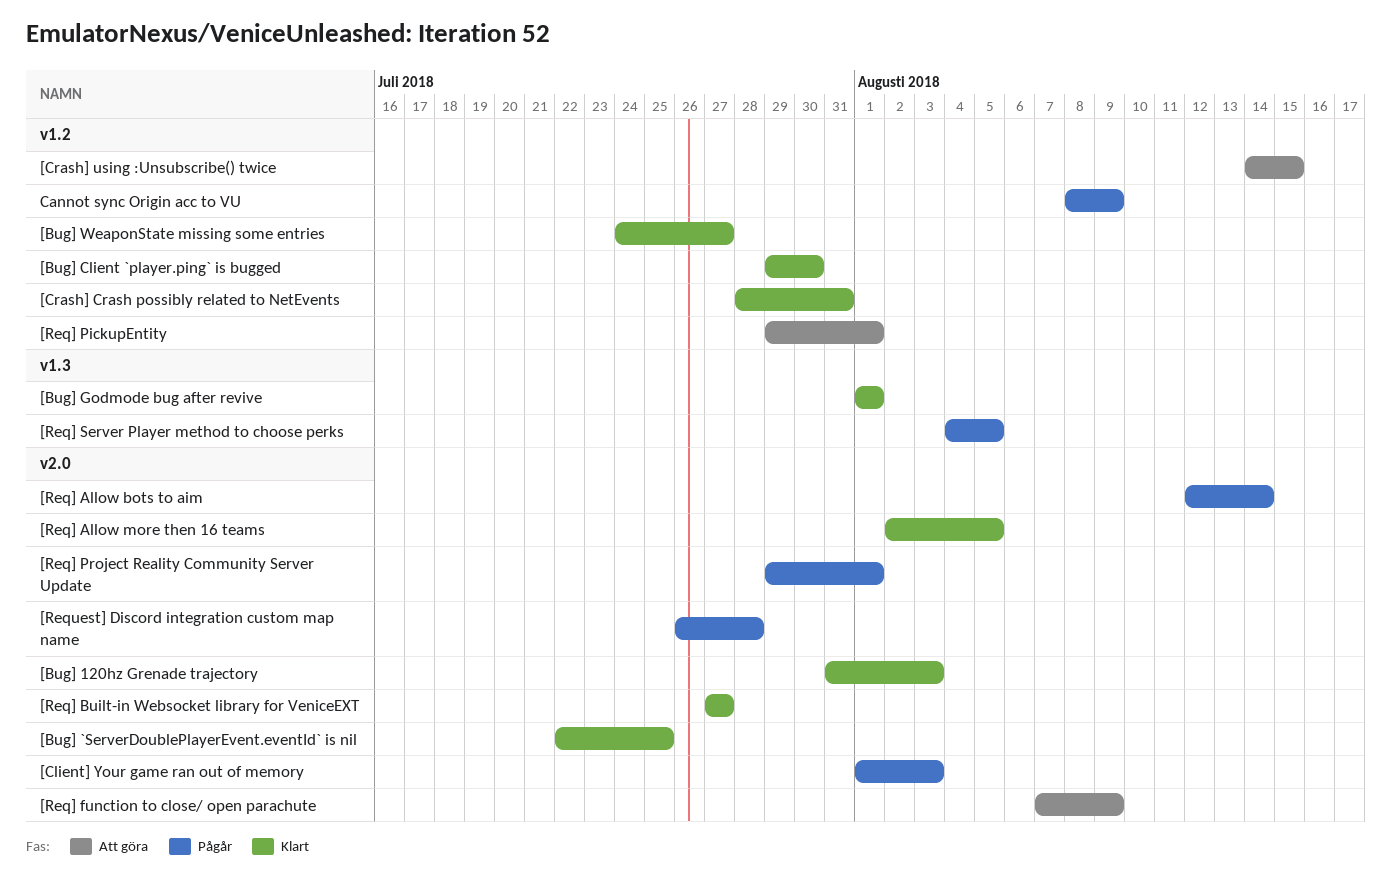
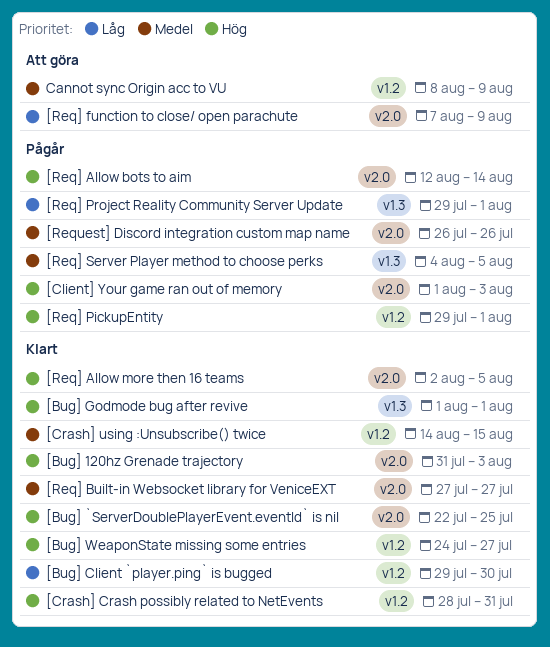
[Crash] using :Unsubscribe() twice, status: Att göra -> Klart
[Req] PickupEntity, status: Att göra -> Pågår
[Req] Project Reality Community Server Update, label: v2.0 -> v1.3
[Request] Discord integration custom map name, due: Jul 28 -> Jul 26
Cannot sync Origin acc to VU, status: Pågår -> Att göra

